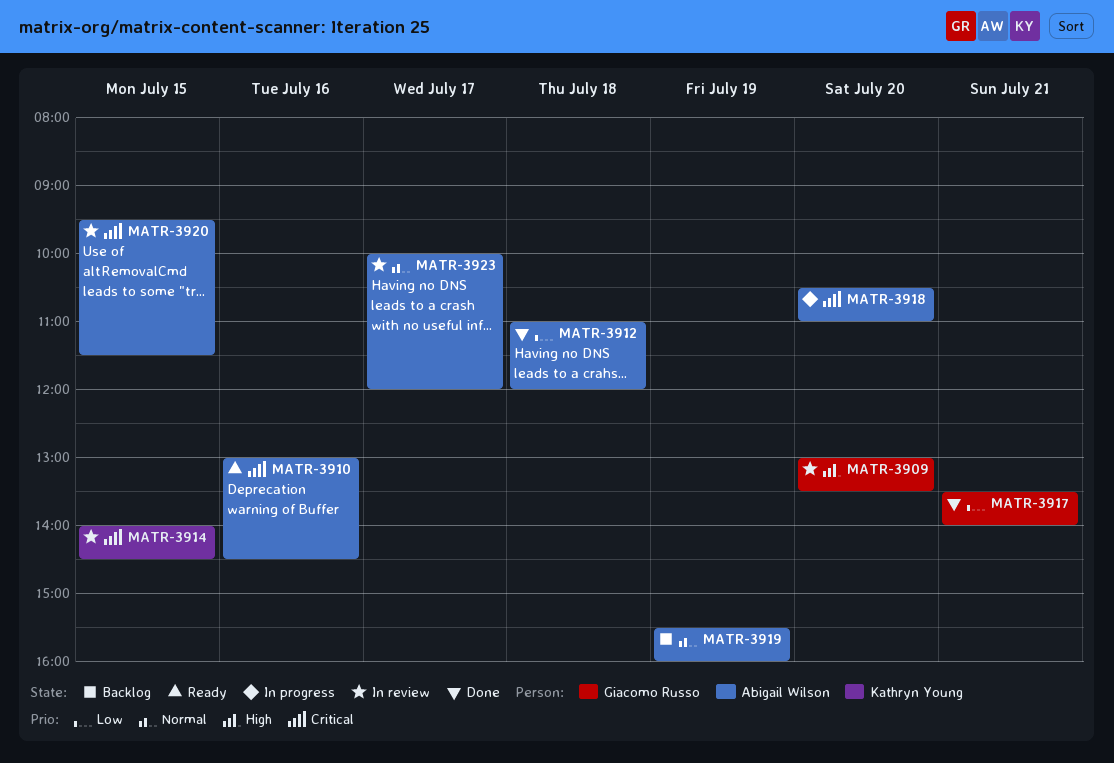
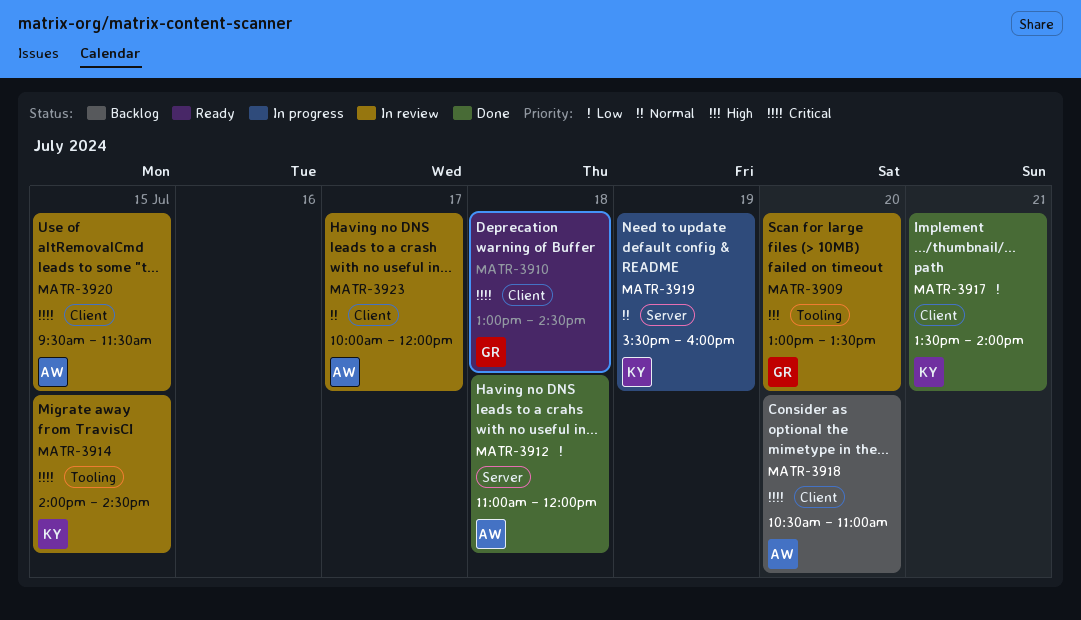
MATR-3910, owner: Abigail Wilson -> Giacomo Russo
MATR-3910, day: Jul 16 -> Jul 18
MATR-3917, owner: Giacomo Russo -> Kathryn Young
MATR-3918, status: In progress -> Backlog
MATR-3919, status: Backlog -> In progress
MATR-3919, owner: Abigail Wilson -> Kathryn Young

